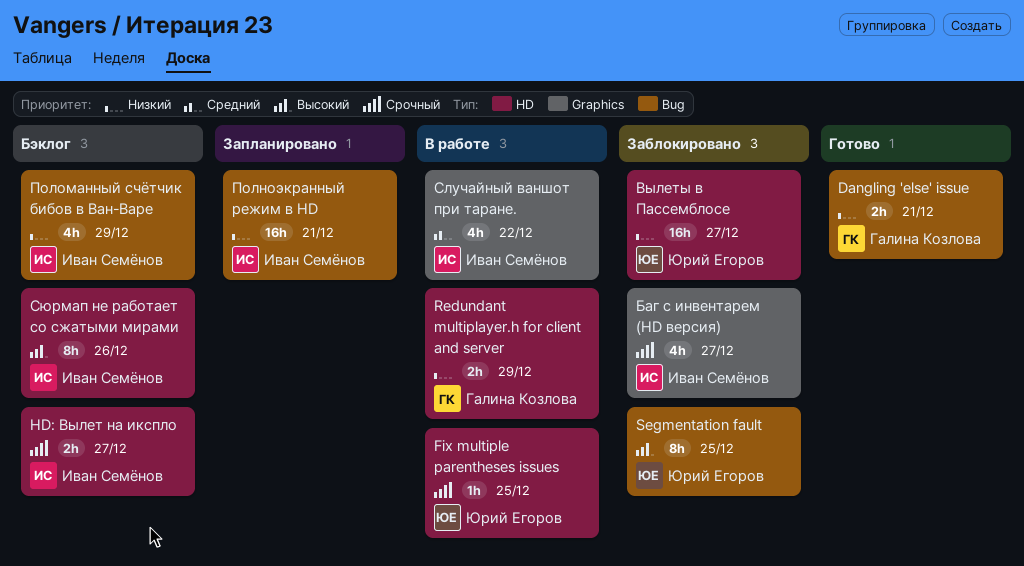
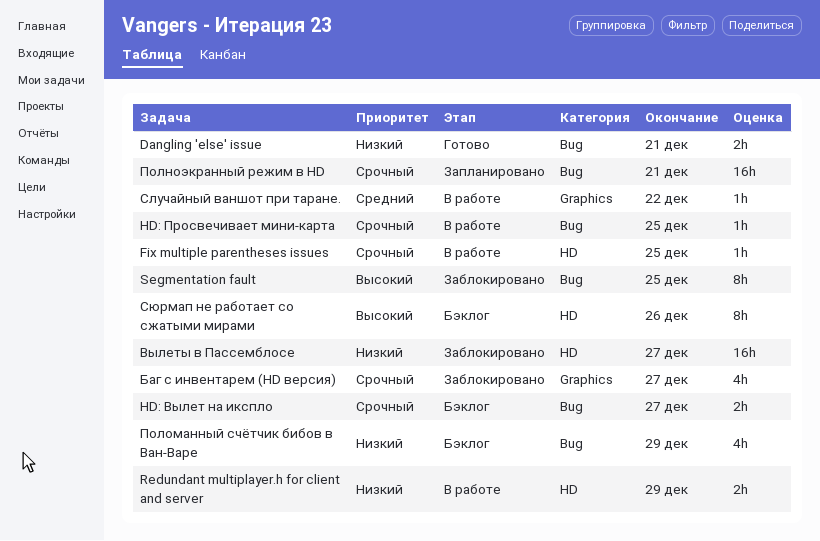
HD: Вылет на икспло, label: HD -> Bug
HD: Просвечивает мини-карта: none -> present
Полноэкранный режим в HD, priority: Низкий -> Срочный
Случайный ваншот при таране., estimate: 4h -> 1h

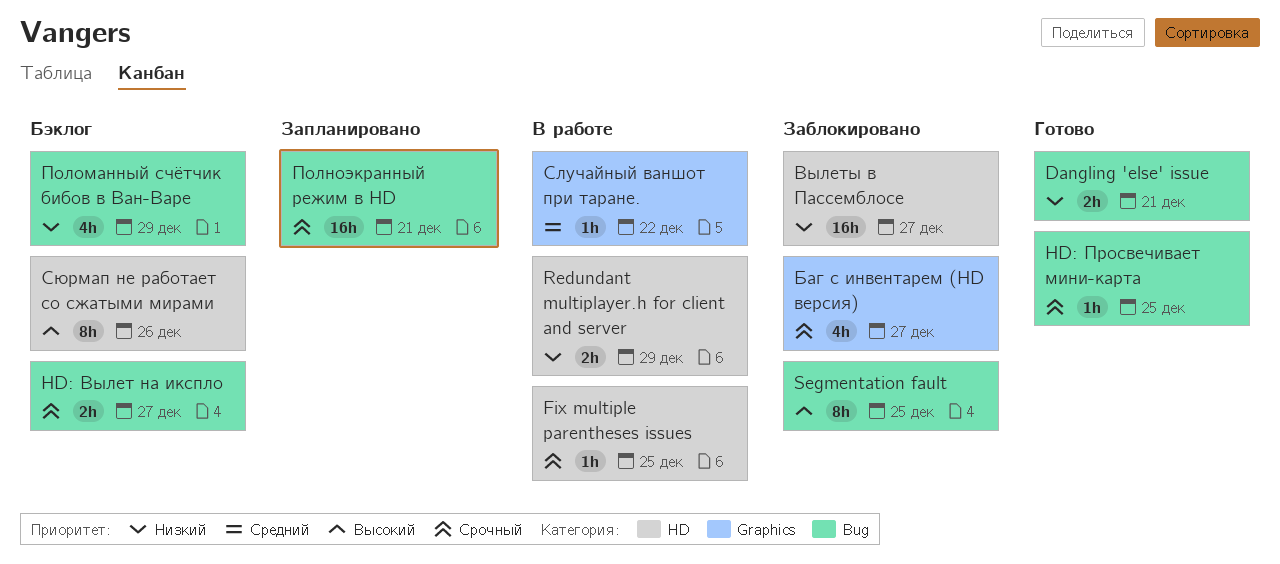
HD: Просвечивает мини-карта, status: В работе -> Готово

